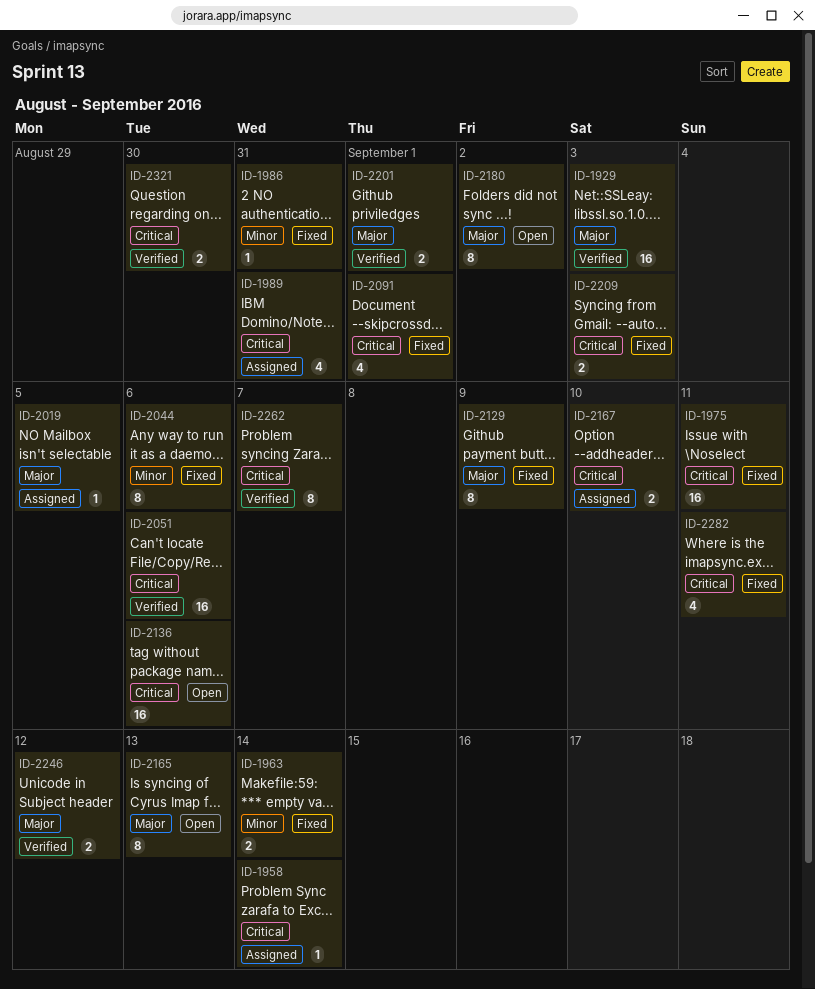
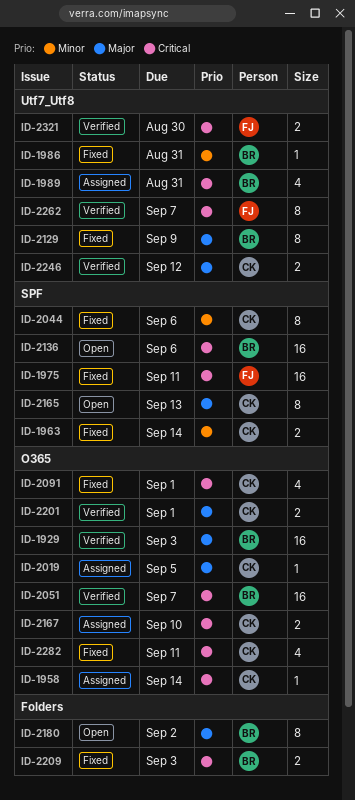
ID-2051, due: Sep 6 -> Sep 7

